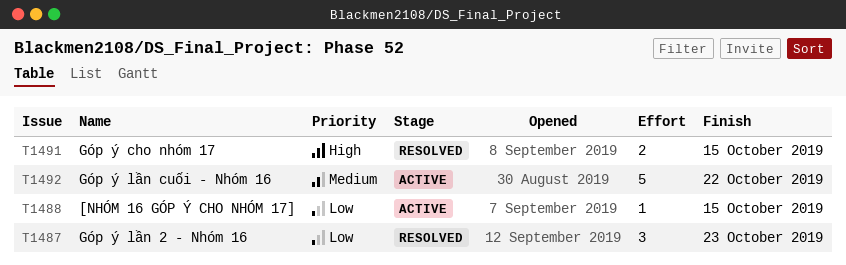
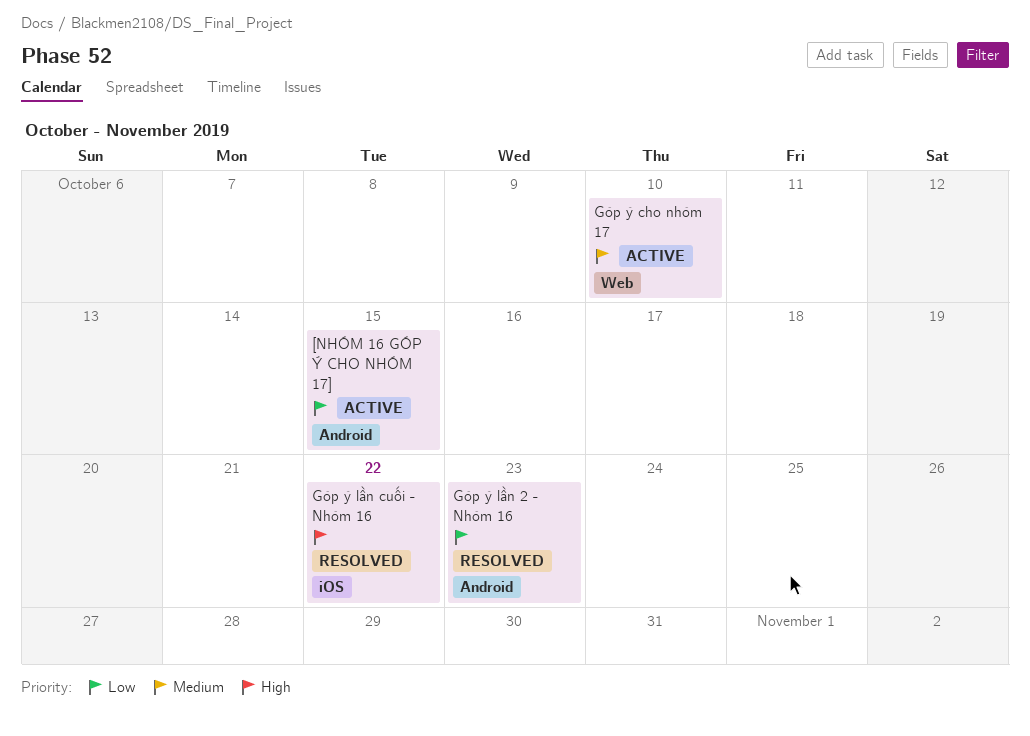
Góp ý cho nhóm 17, status: Resolved -> Active
Góp ý cho nhóm 17, priority: High -> Medium
Góp ý cho nhóm 17, due: Oct 15 -> Oct 10
Góp ý lần cuối - Nhóm 16, status: Active -> Resolved
Góp ý lần cuối - Nhóm 16, priority: Medium -> High

